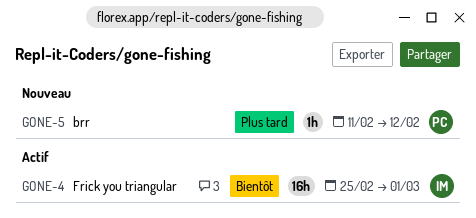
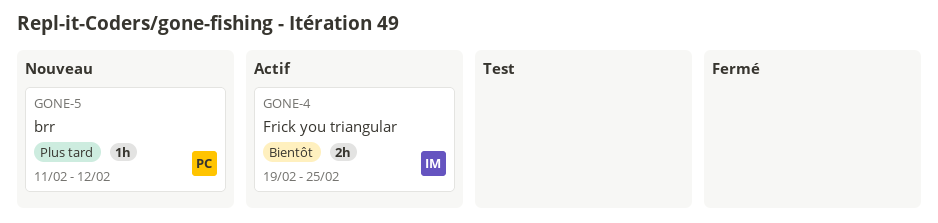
GONE-4, estimate: 16h -> 2h
GONE-4, start: Feb 25 -> Feb 19
GONE-4, due: Mar 1 -> Feb 25

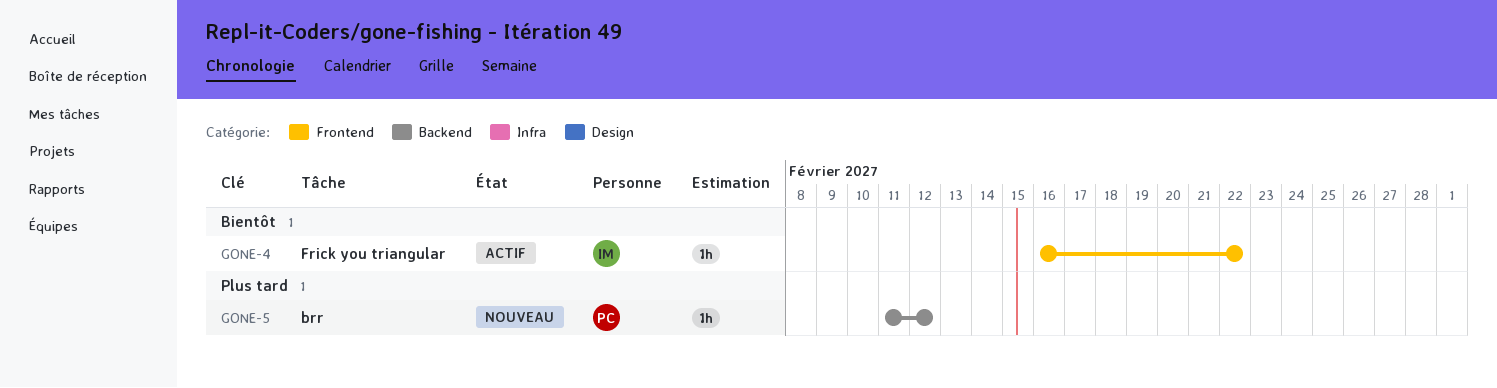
GONE-4, estimate: 2h -> 1h
GONE-4, start: Feb 19 -> Feb 16
GONE-4, due: Feb 25 -> Feb 22

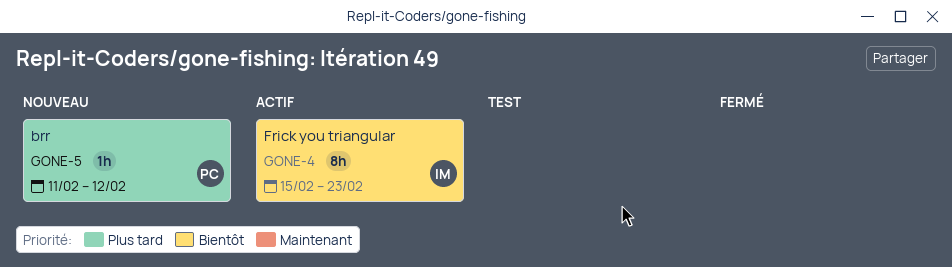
GONE-4, estimate: 1h -> 8h
GONE-4, start: Feb 16 -> Feb 15
GONE-4, due: Feb 22 -> Feb 23

